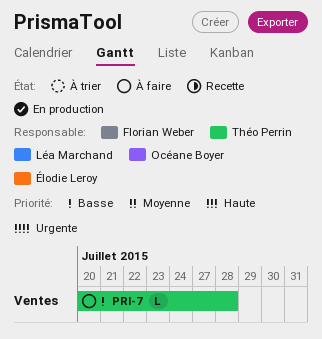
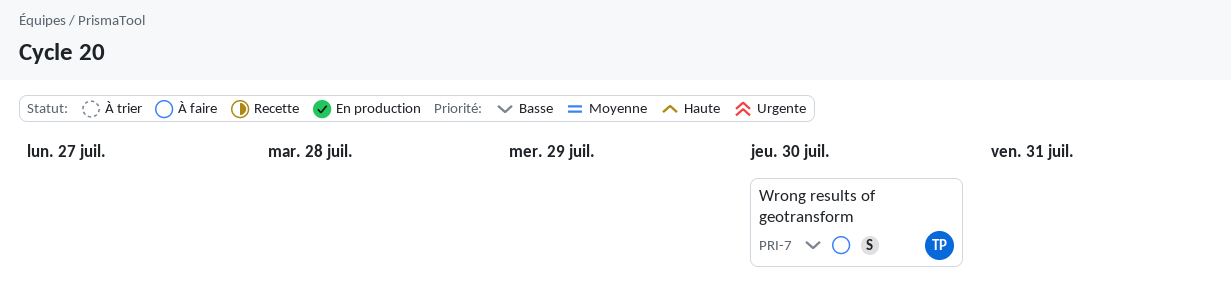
PRI-7, estimate: L -> S
PRI-7, due: Jul 28 -> Jul 30

